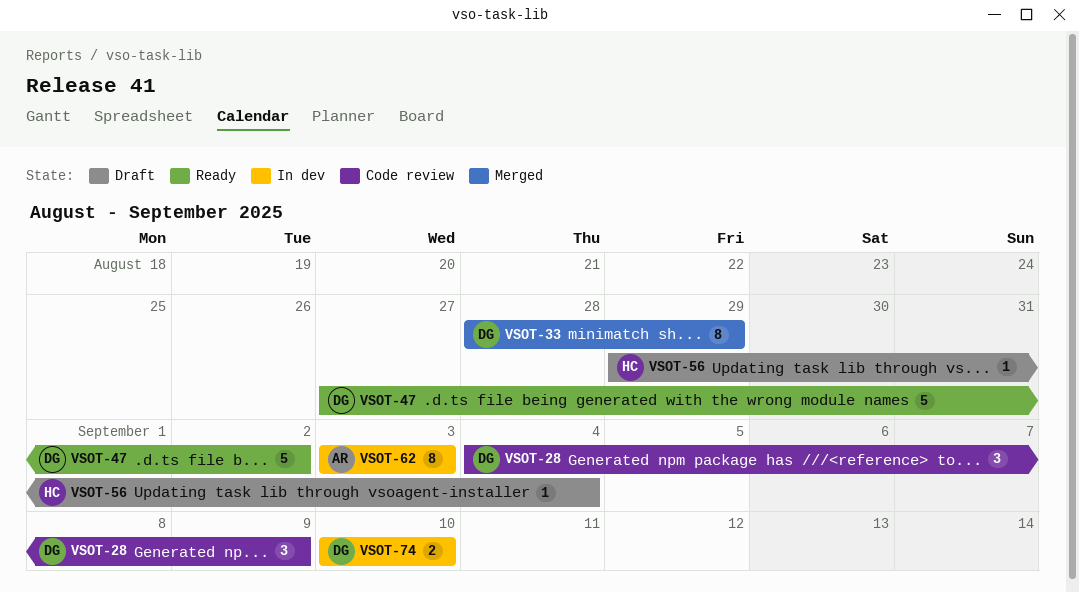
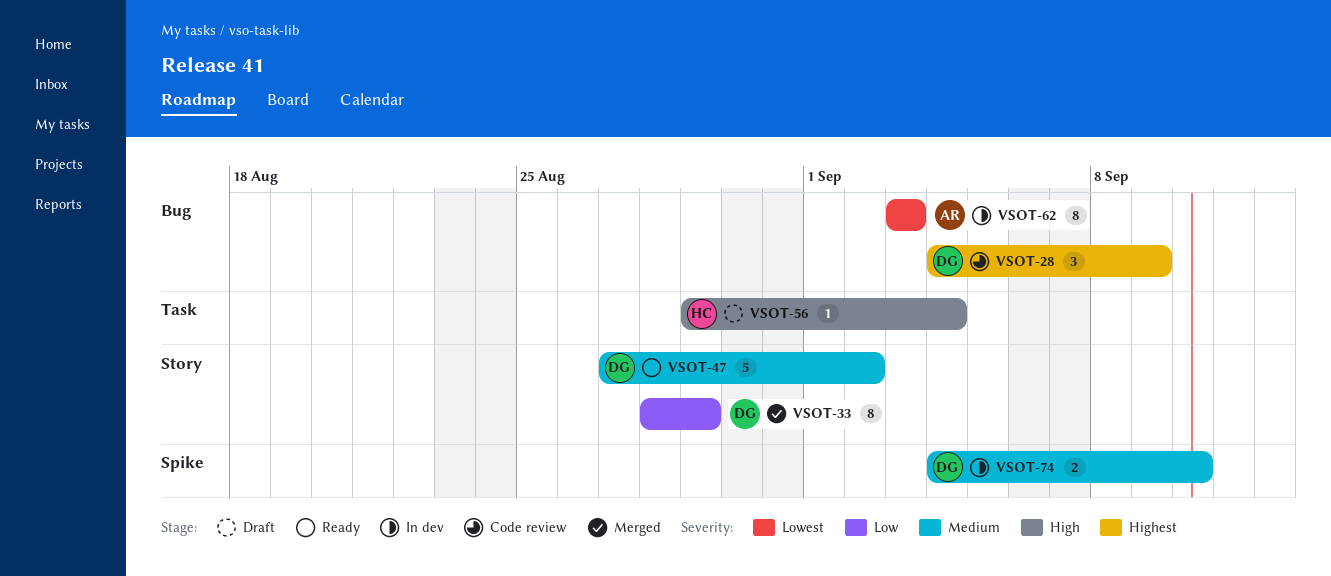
VSOT-74, start: Sep 10 -> Sep 4

